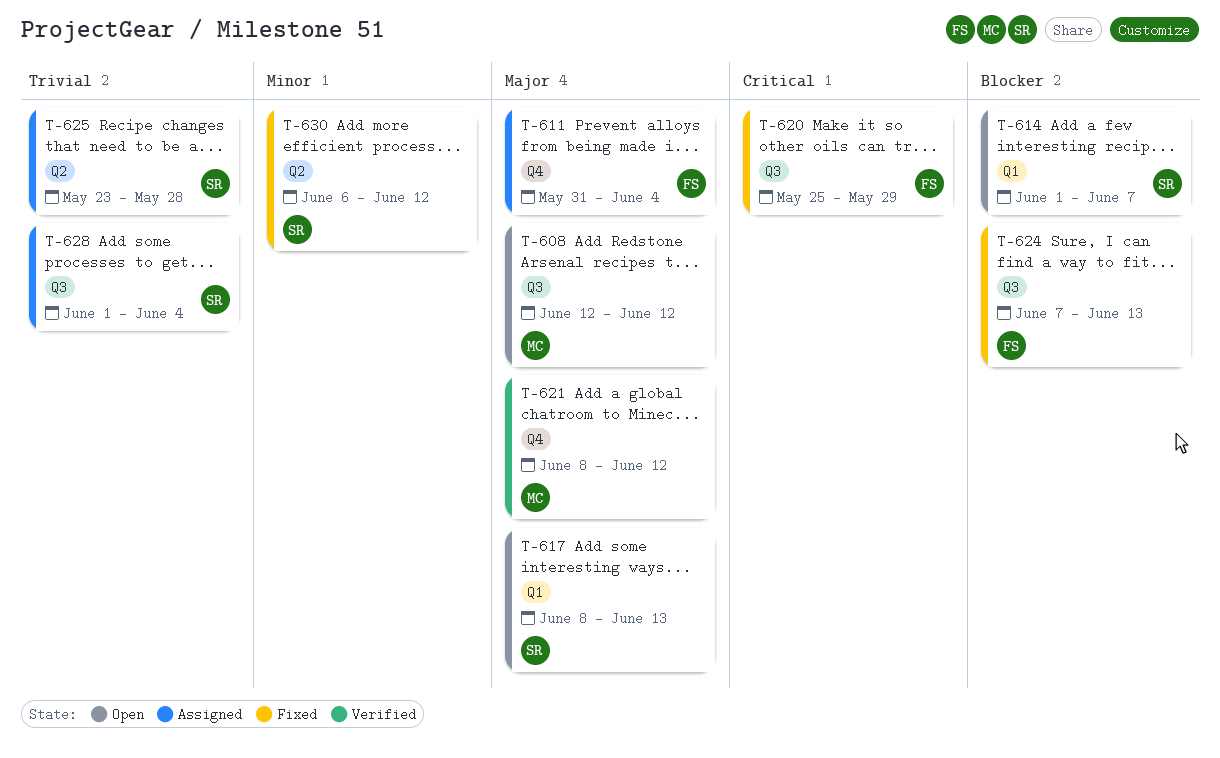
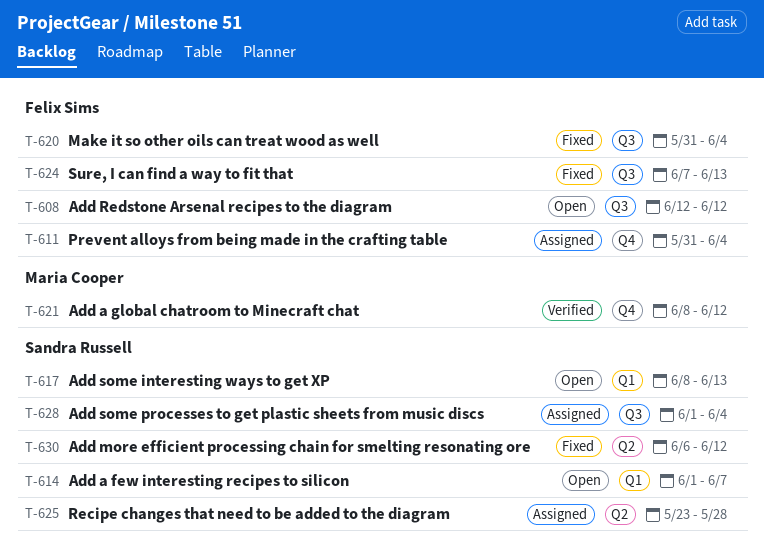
T-608, owner: Maria Cooper -> Felix Sims
T-620, start: May 25 -> May 31
T-620, due: May 29 -> Jun 4

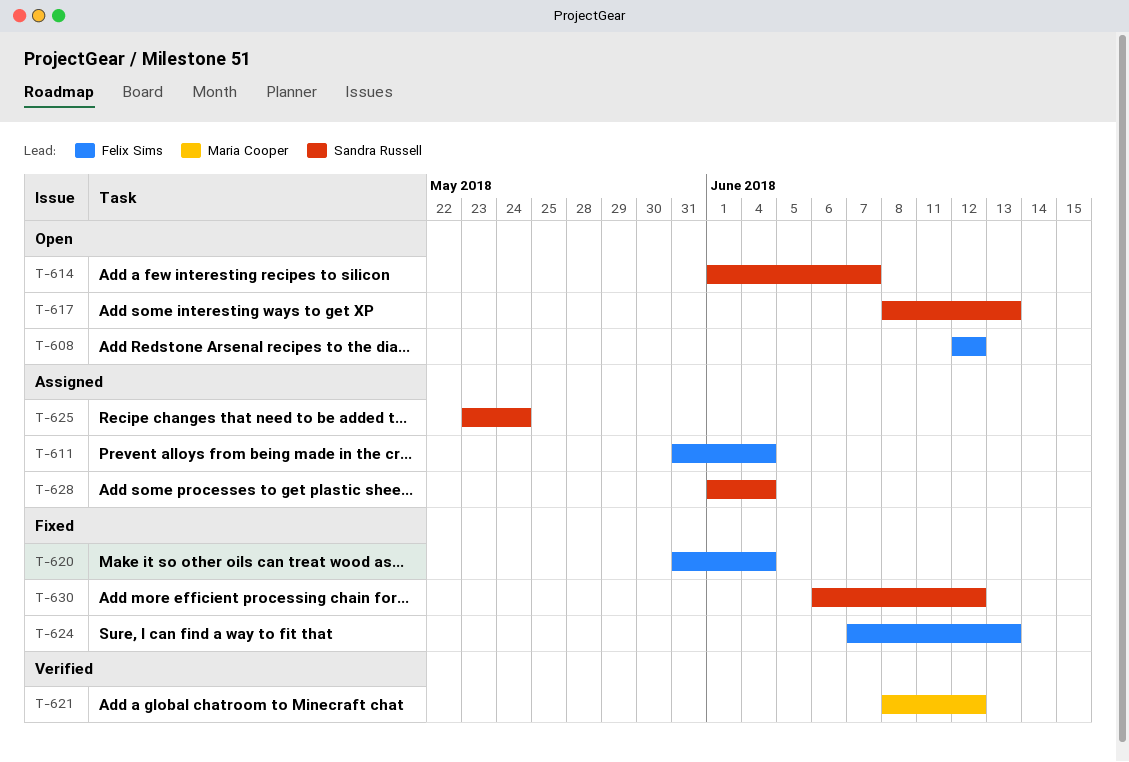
T-625, due: May 28 -> May 24

